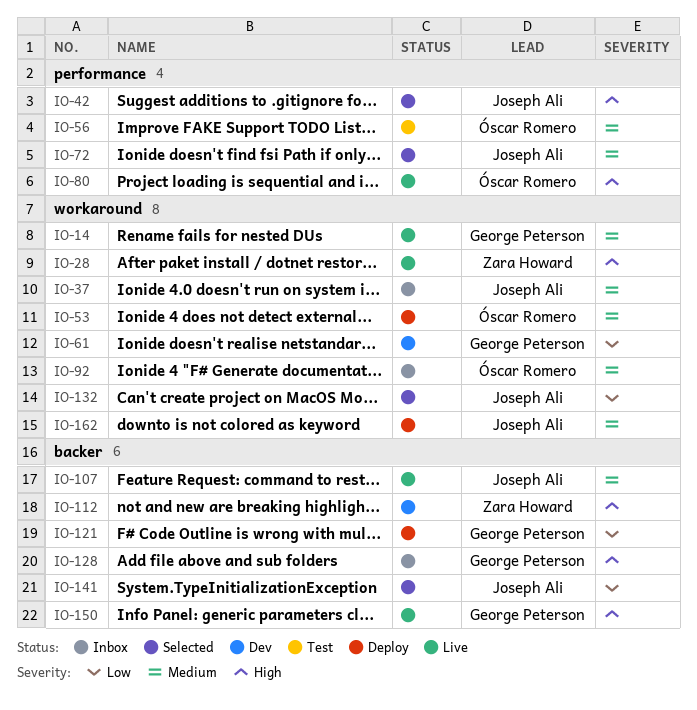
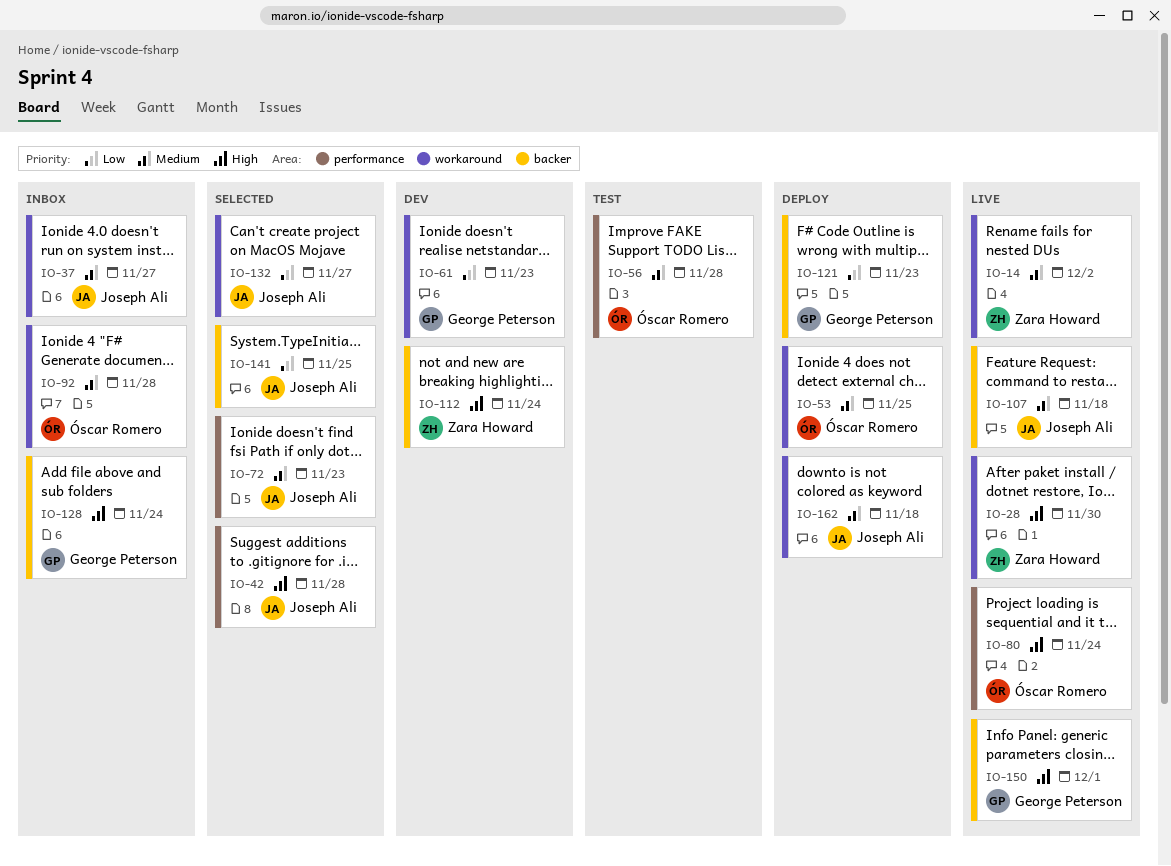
IO-14, owner: George Peterson -> Zara Howard

